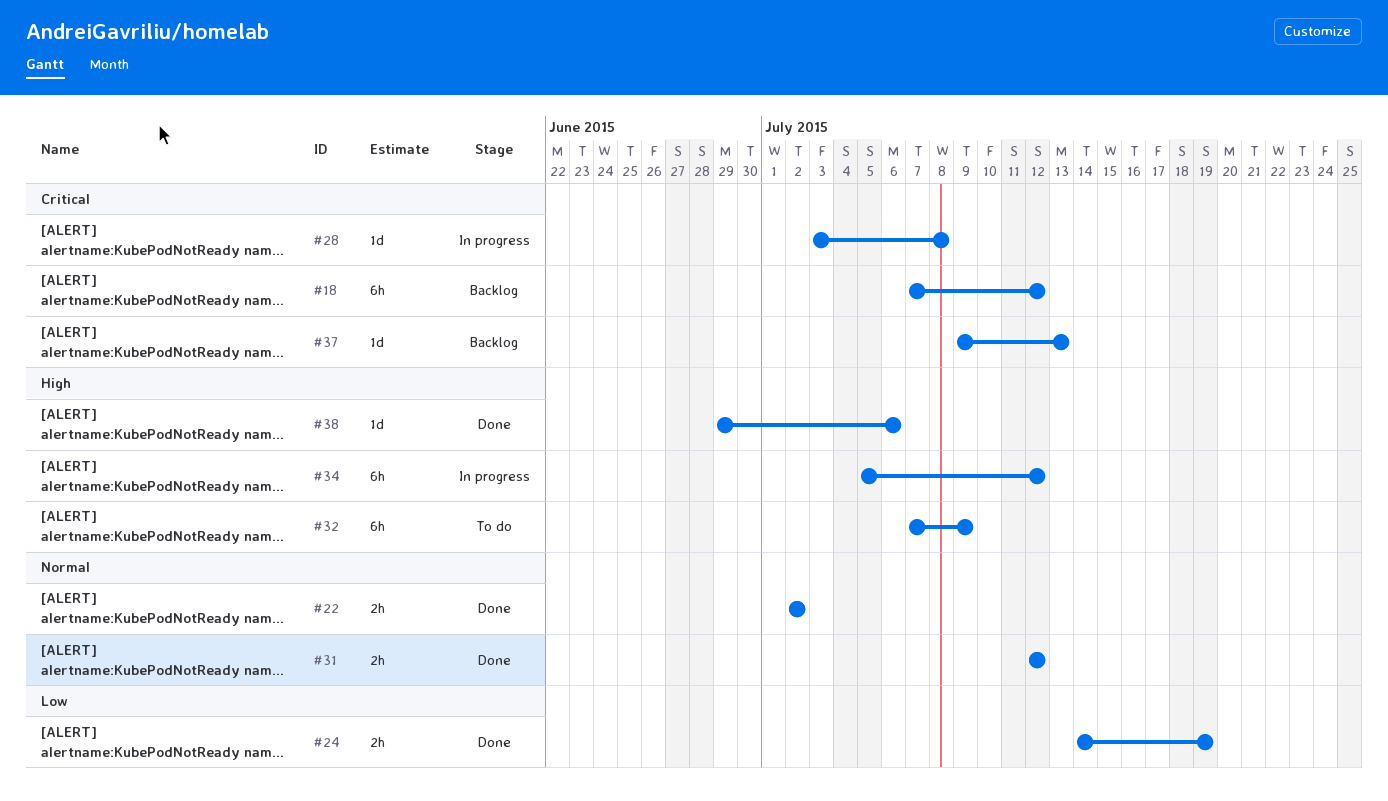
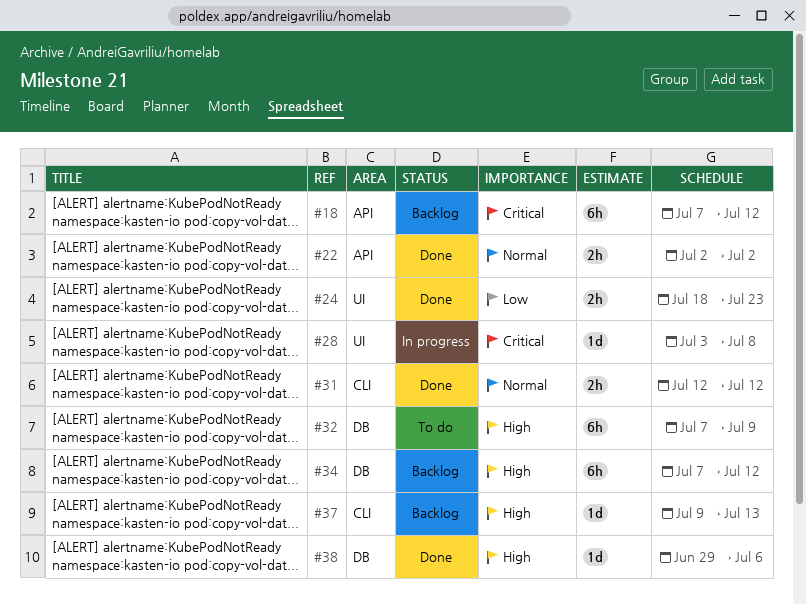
#24, start: Jul 14 -> Jul 18
#24, due: Jul 19 -> Jul 23
#34, status: In progress -> Backlog
#34, start: Jul 5 -> Jul 7
#37, priority: Critical -> High

